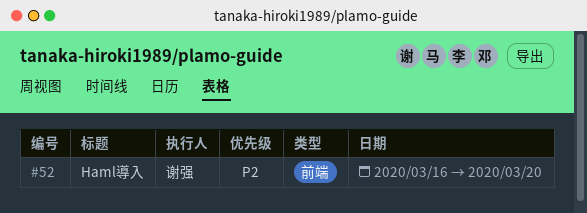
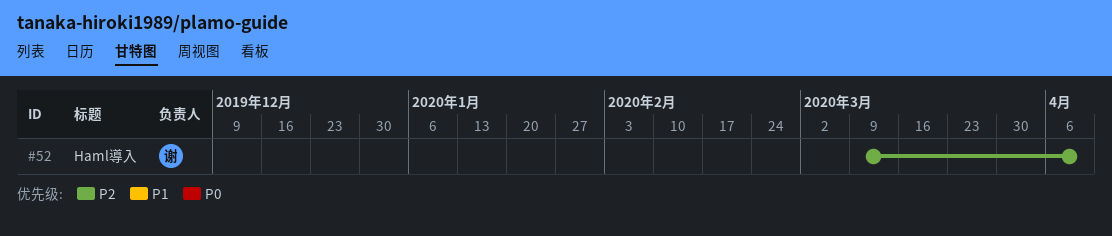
#52, start: Mar 16 -> Mar 9
#52, due: Mar 20 -> Apr 10

